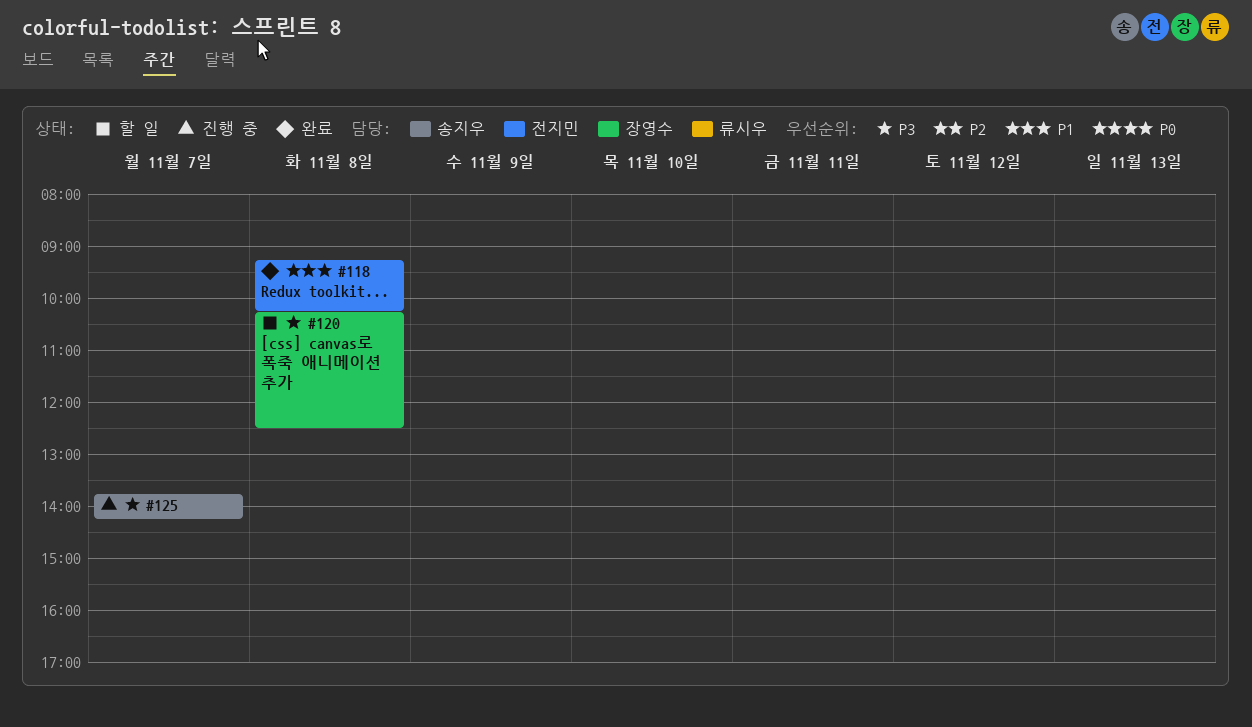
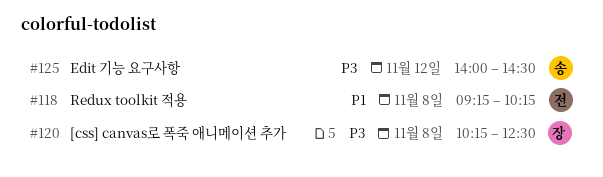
#125, day: Nov 7 -> Nov 12
#125, begins: 13:45 -> 14:00
#125, ends: 14:15 -> 14:30

